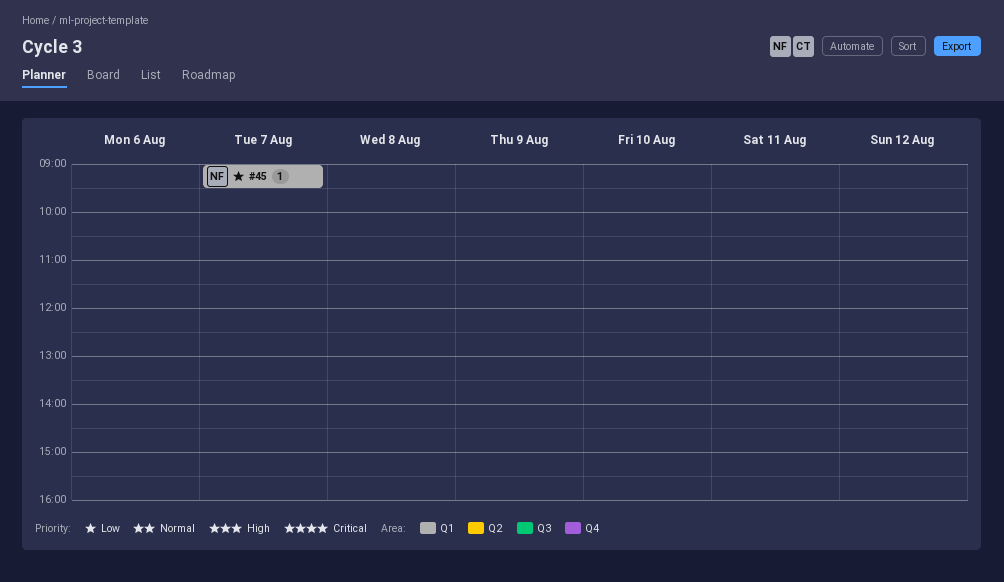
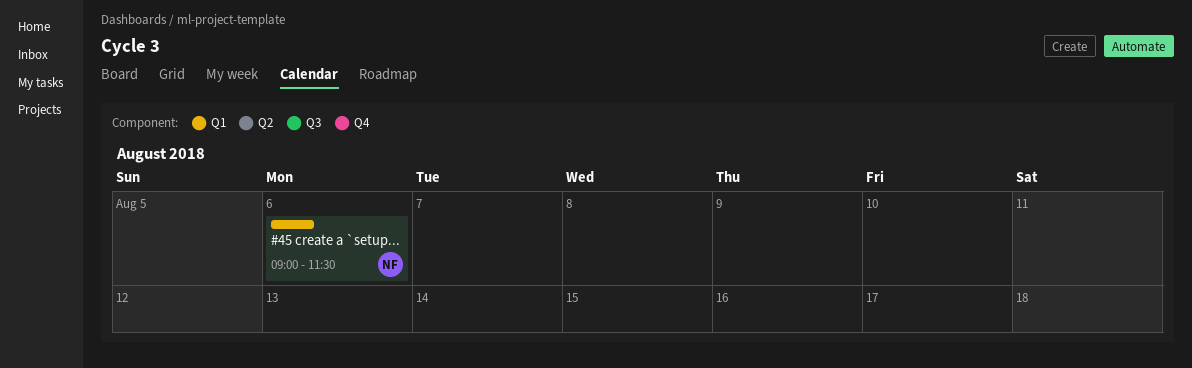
#45, day: Aug 7 -> Aug 6
#45, ends: 09:30 -> 11:30

